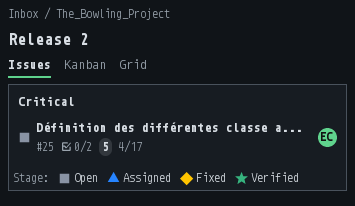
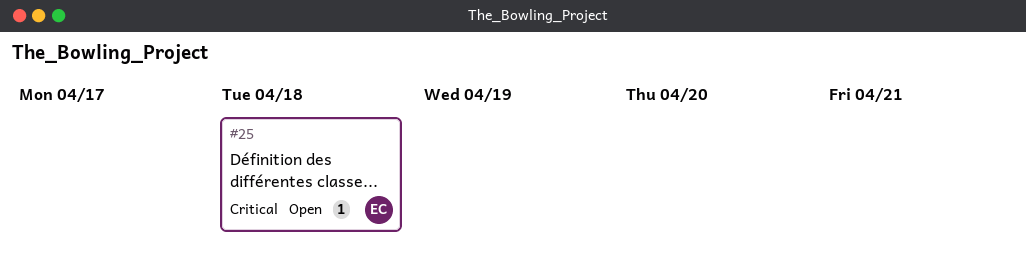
#25, estimate: 5 -> 1
#25, due: Apr 17 -> Apr 18

